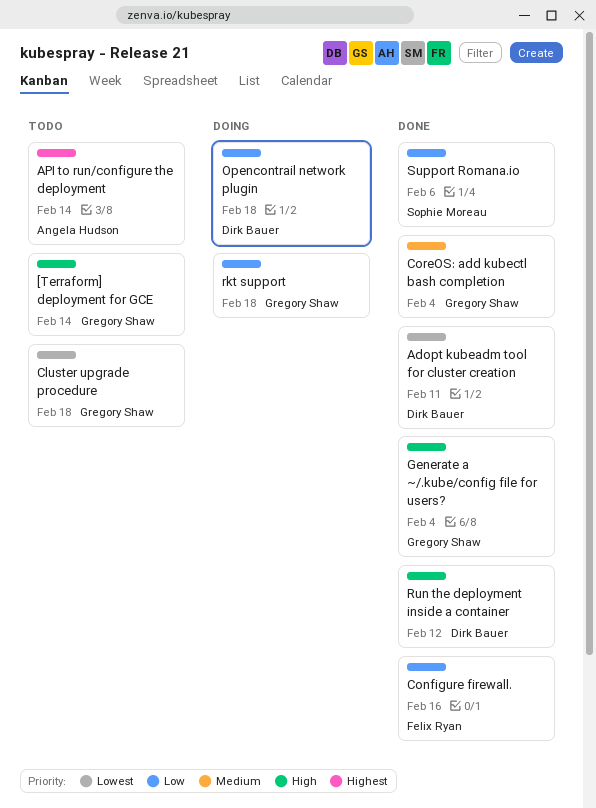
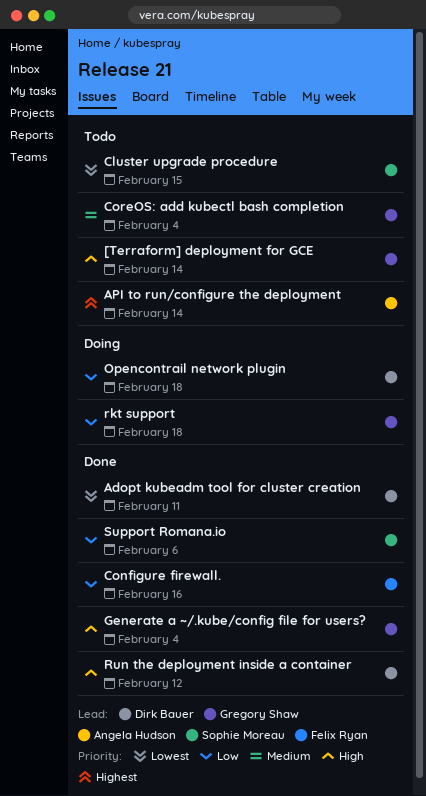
Cluster upgrade procedure, owner: Gregory Shaw -> Sophie Moreau
Cluster upgrade procedure, due: Feb 18 -> Feb 15
CoreOS: add kubectl bash completion, status: Done -> Todo

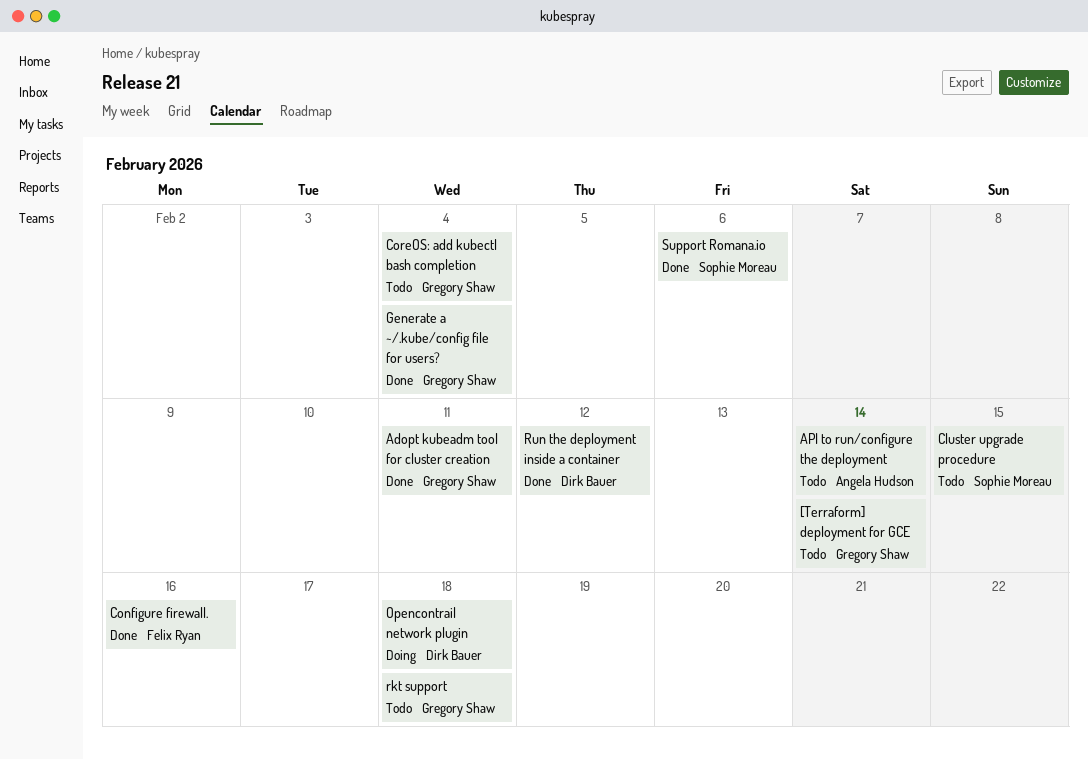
Adopt kubeadm tool for cluster creation, owner: Dirk Bauer -> Gregory Shaw
rkt support, status: Doing -> Todo

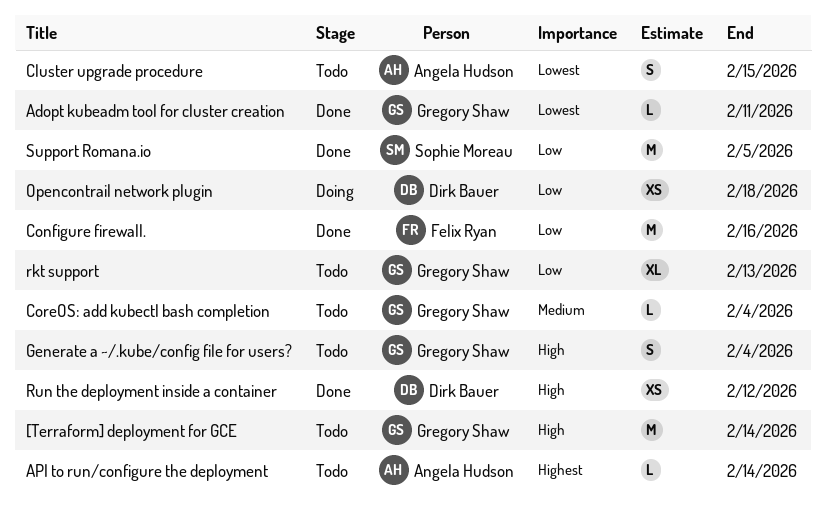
Cluster upgrade procedure, owner: Sophie Moreau -> Angela Hudson
Generate a ~/.kube/config file for users?, status: Done -> Todo
rkt support, due: Feb 18 -> Feb 13
Support Romana.io, due: Feb 6 -> Feb 5

